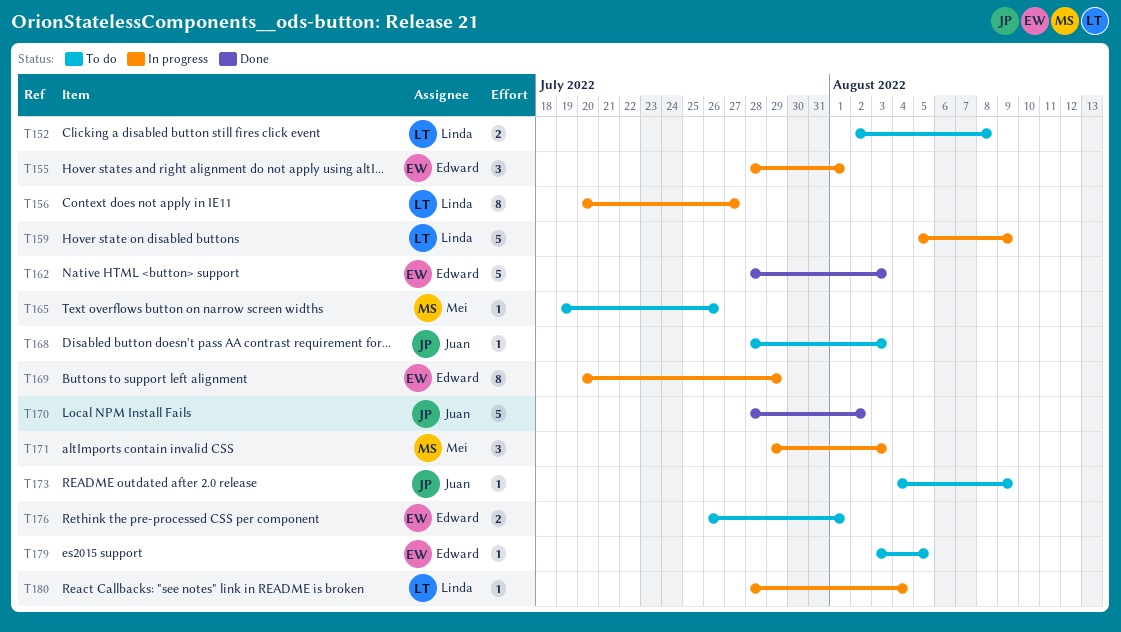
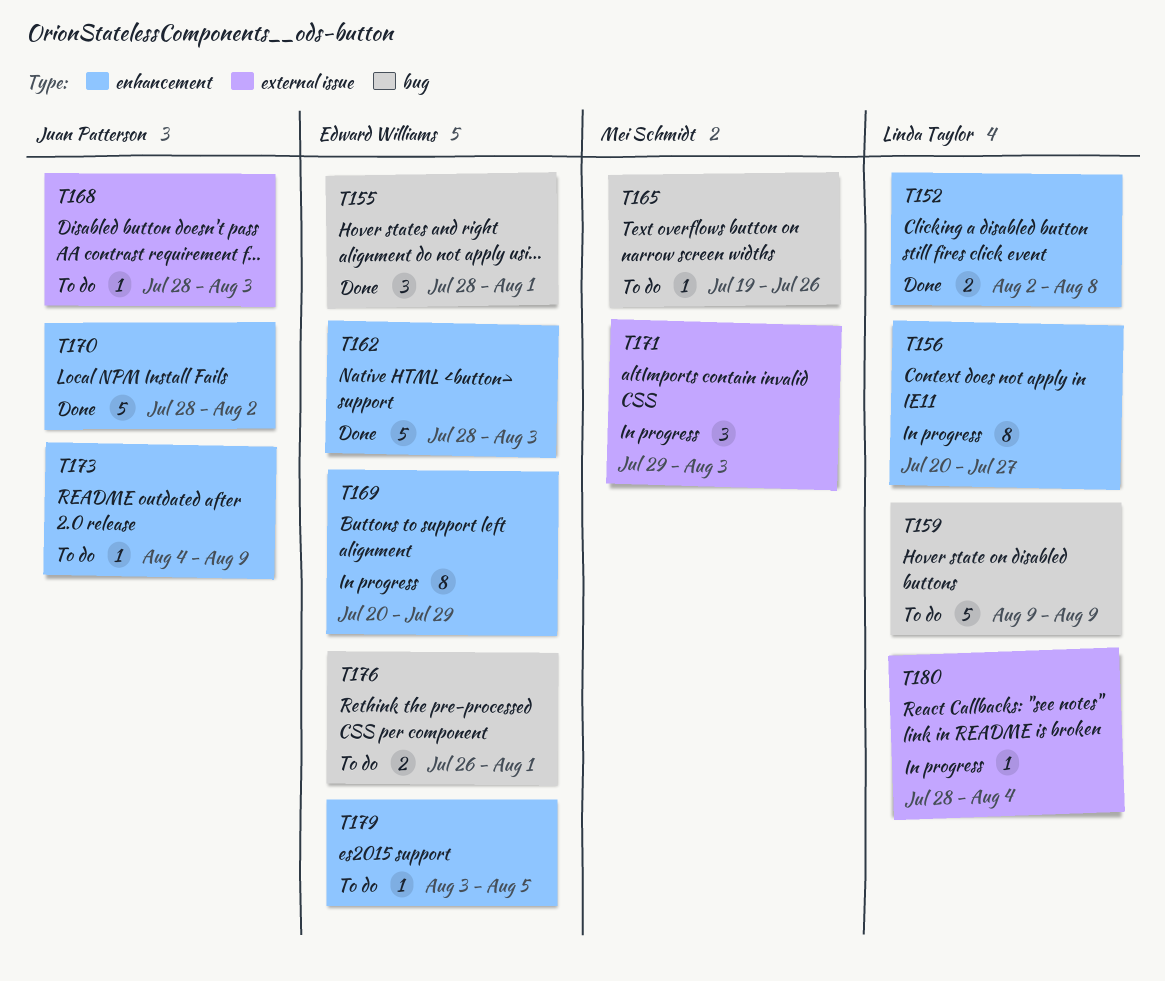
T152, status: To do -> Done
T155, status: In progress -> Done
T159, status: In progress -> To do
T159, start: Aug 5 -> Aug 9

